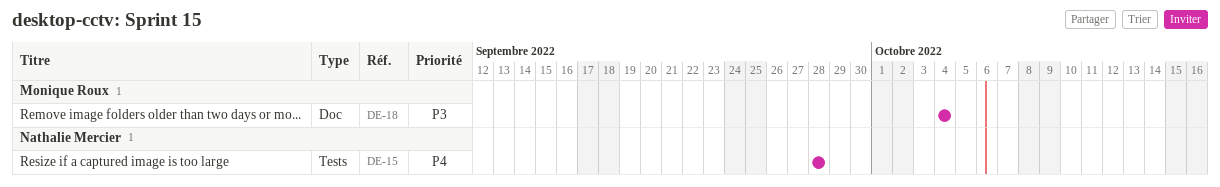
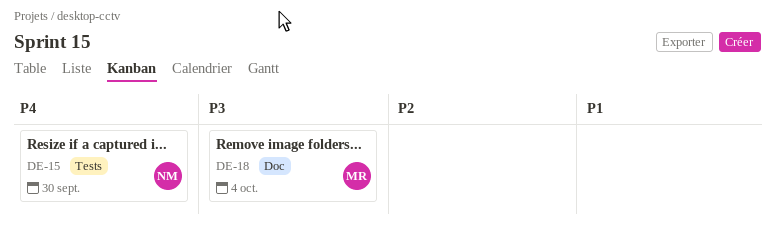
DE-15, due: Sep 28 -> Sep 30

